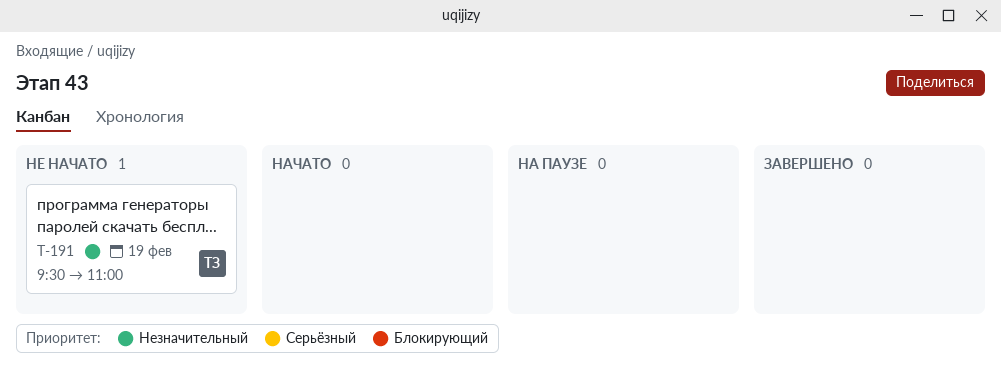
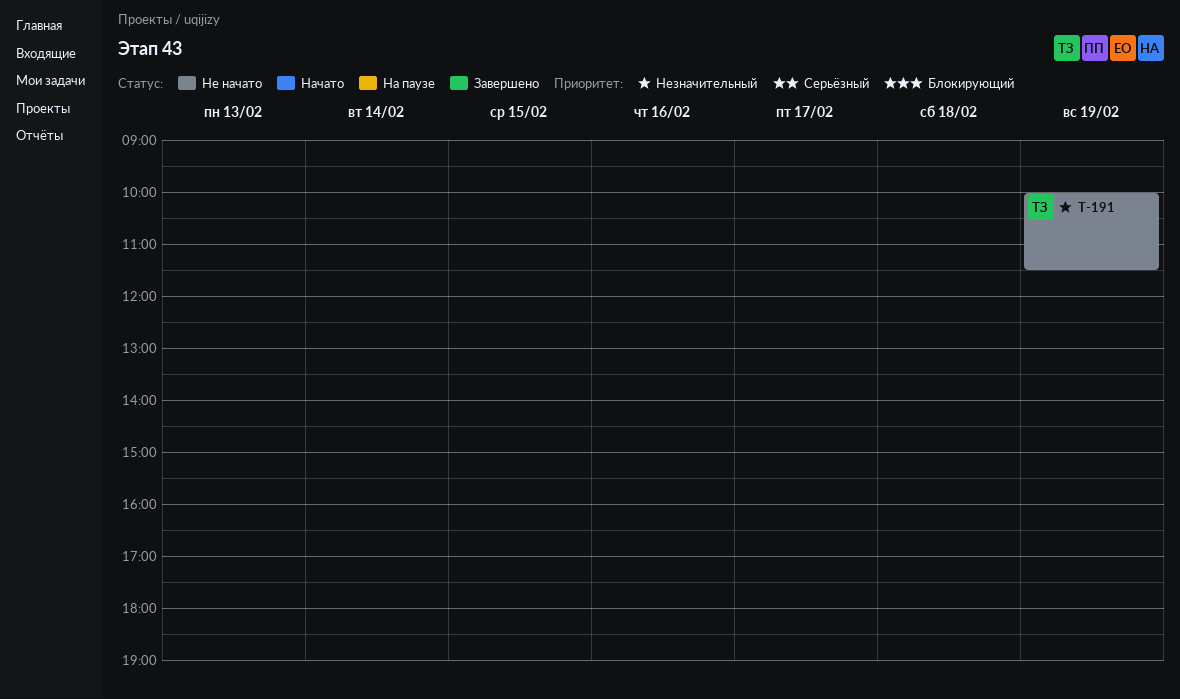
T-191, begins: 09:30 -> 10:00
T-191, ends: 11:00 -> 11:30

